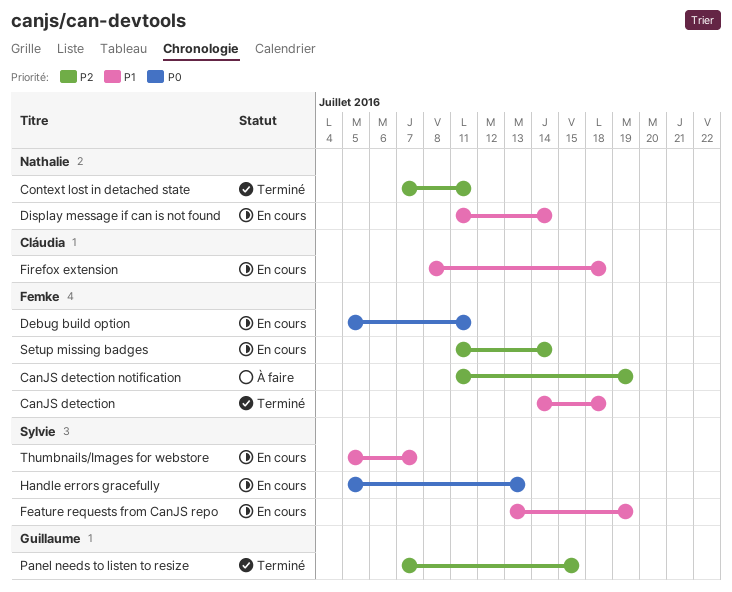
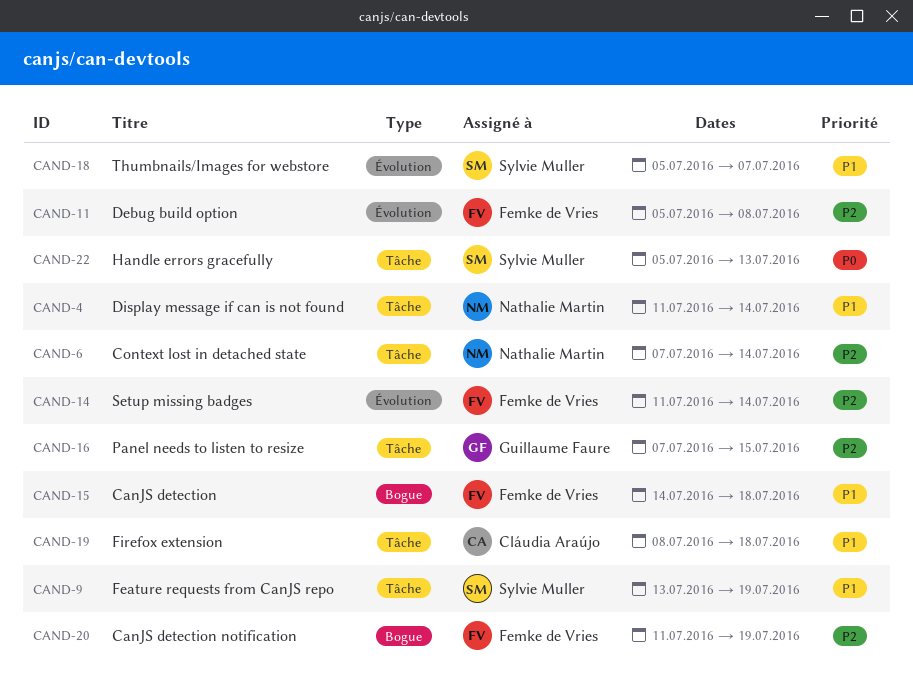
Context lost in detached state, due: Jul 11 -> Jul 14
Debug build option, priority: P0 -> P2
Debug build option, due: Jul 11 -> Jul 8

